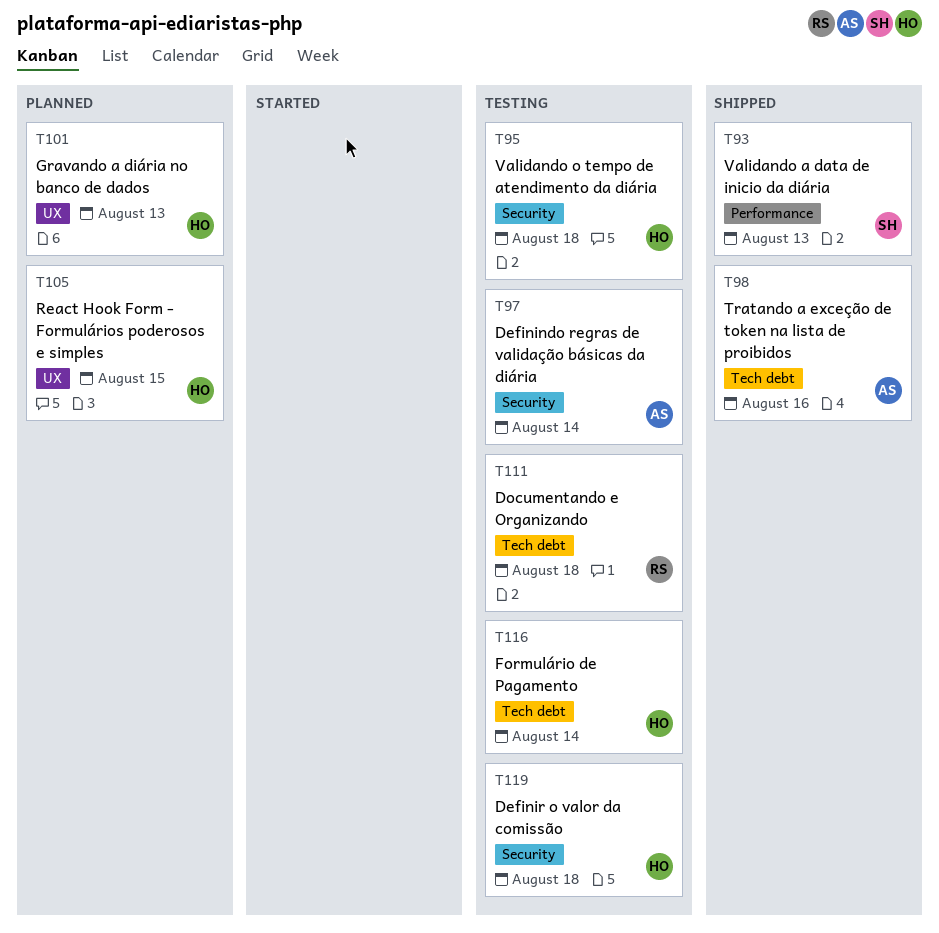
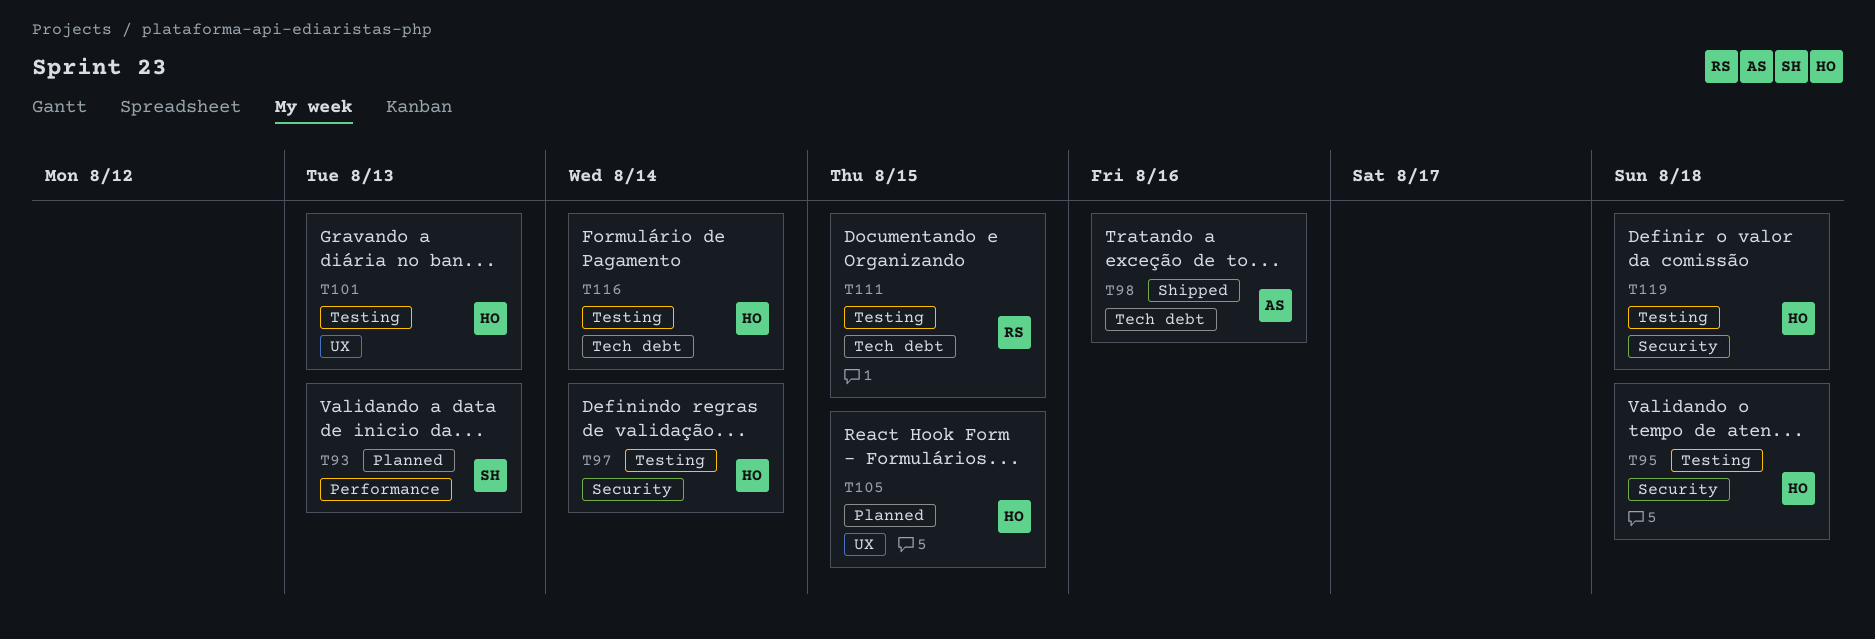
T93, status: Shipped -> Planned
T97, owner: AS -> HO
T101, status: Planned -> Testing
T111, due: Aug 18 -> Aug 15

